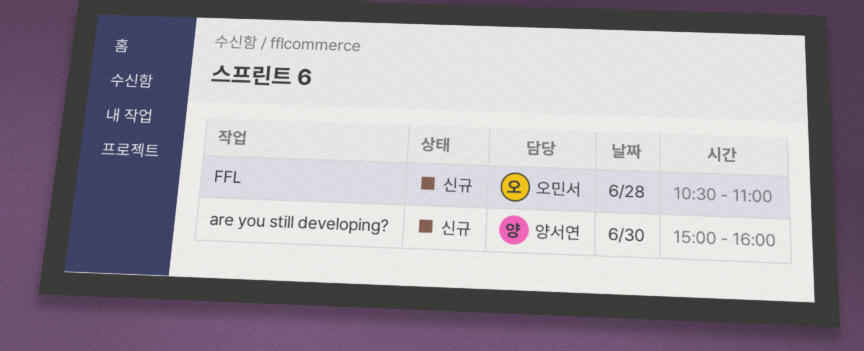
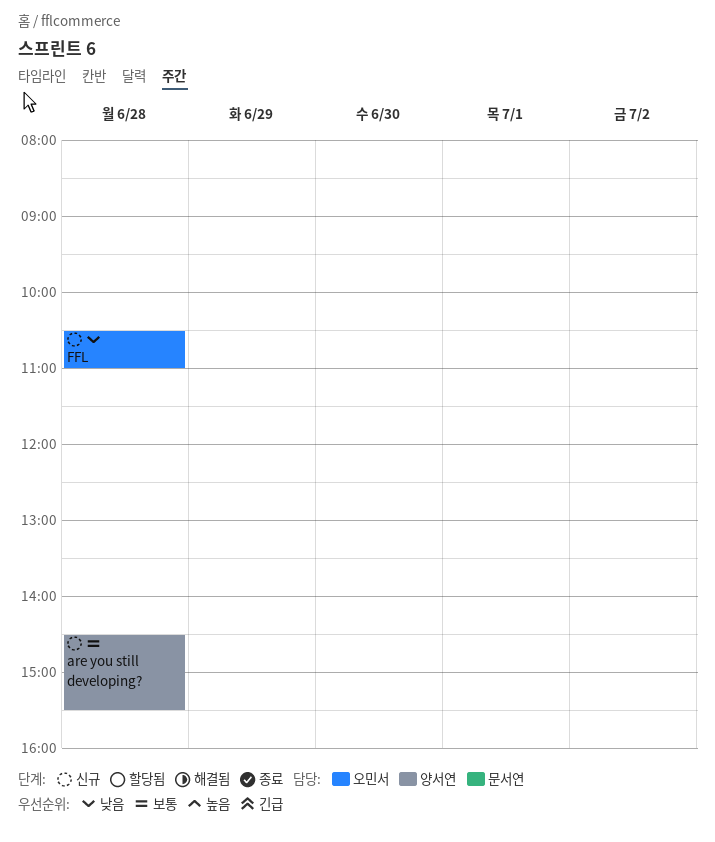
are you still developing?, day: Jun 30 -> Jun 28
are you still developing?, begins: 15:00 -> 14:30
are you still developing?, ends: 16:00 -> 15:30

